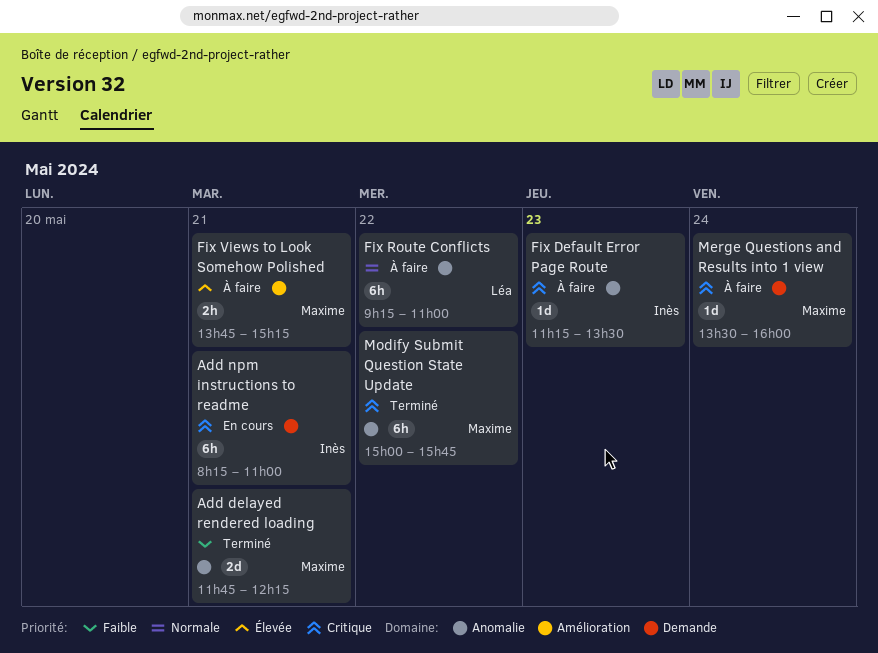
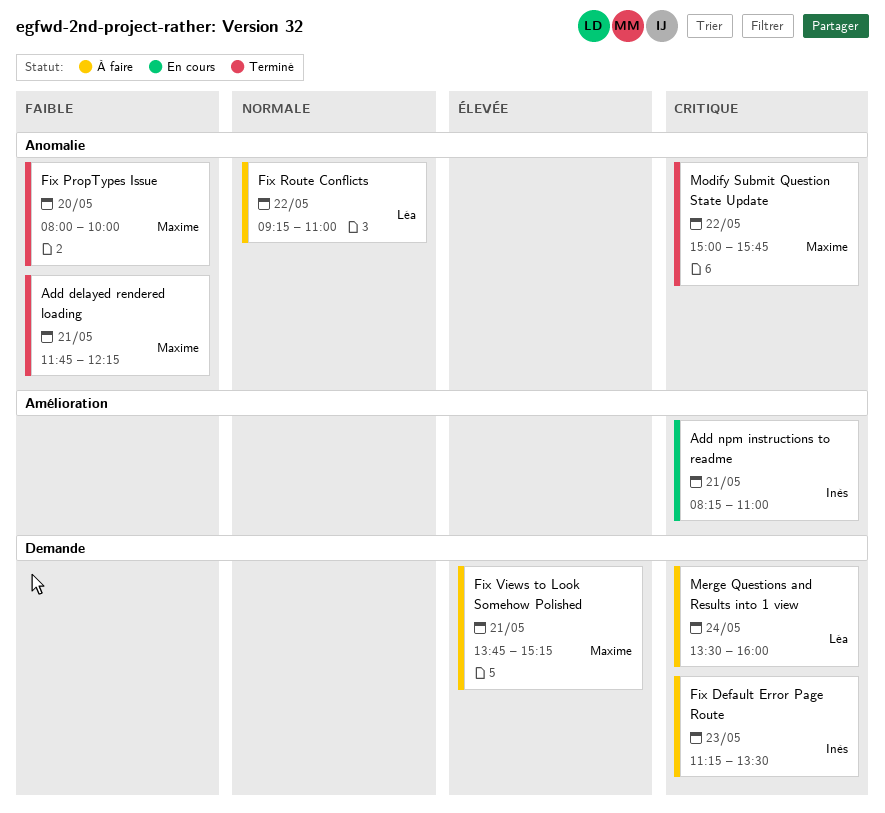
Add npm instructions to readme, label: Demande -> Amélioration
Fix Default Error Page Route, label: Anomalie -> Demande
Fix PropTypes Issue: none -> present
Fix Views to Look Somehow Polished, label: Amélioration -> Demande
Merge Questions and Results into 1 view, owner: Maxime -> Léa

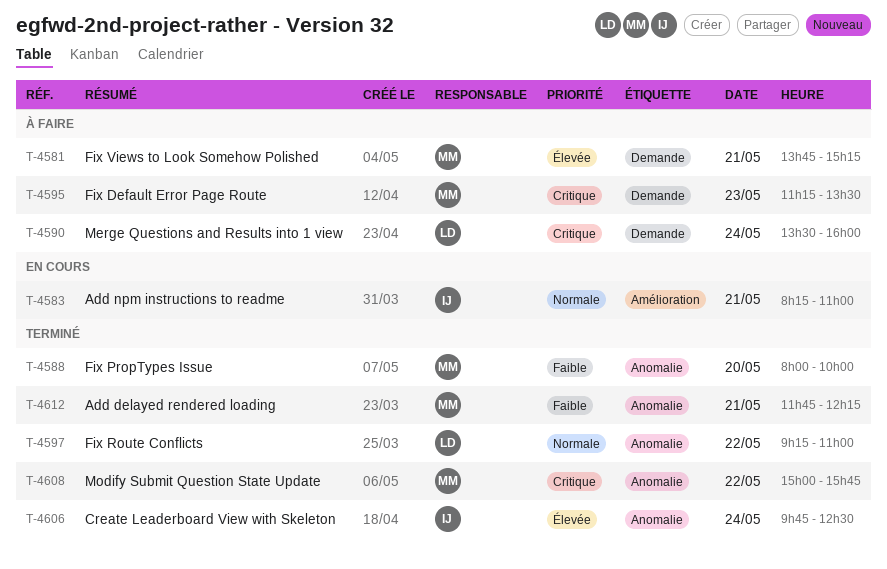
Add npm instructions to readme, priority: Critique -> Normale
Create Leaderboard View with Skeleton: none -> present
Fix Default Error Page Route, owner: Inès -> Maxime
Fix Route Conflicts, status: À faire -> Terminé

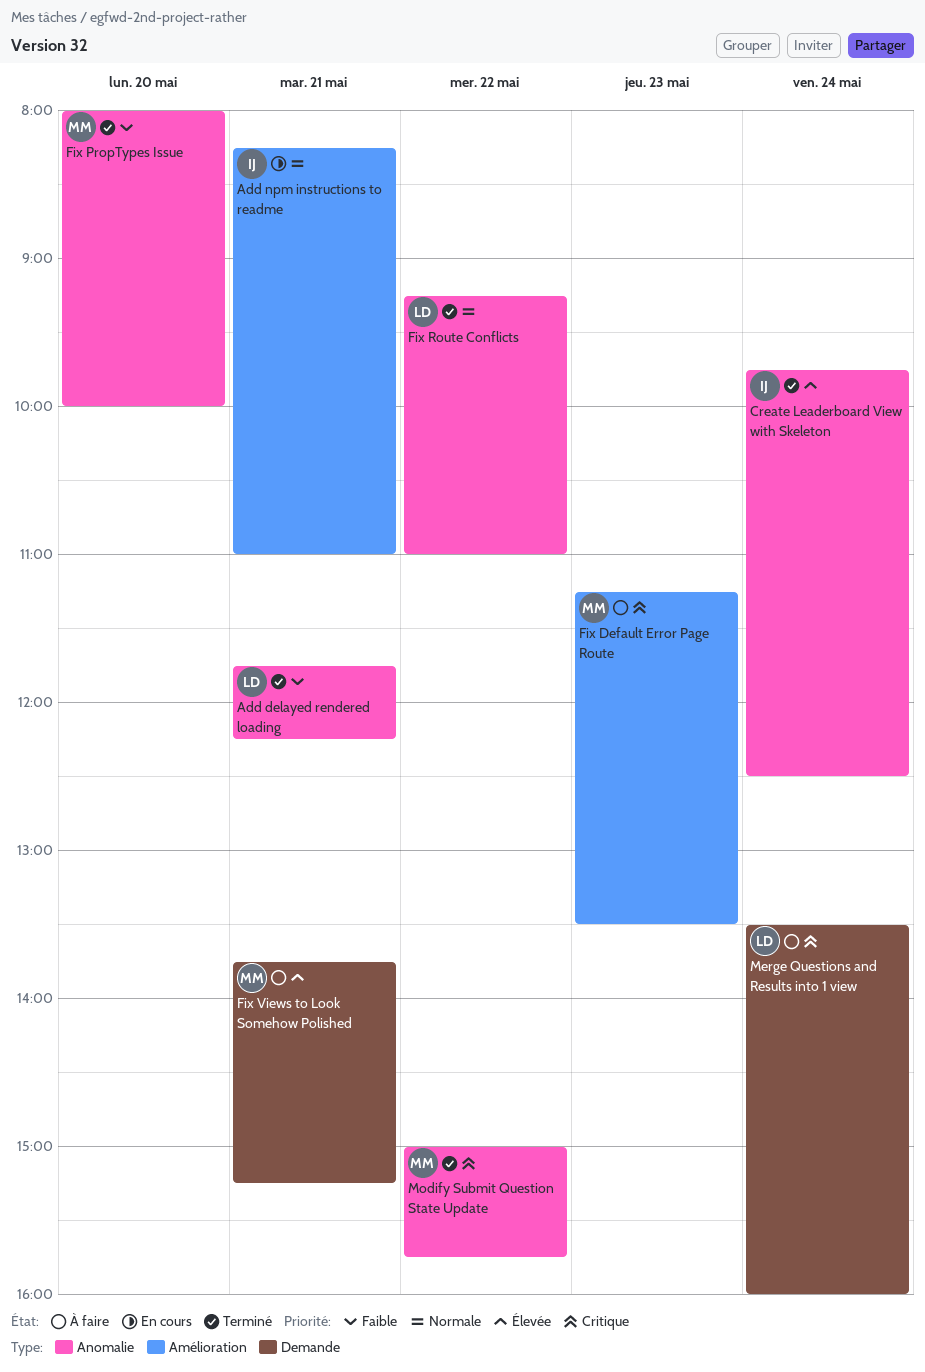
Add delayed rendered loading, owner: MM -> LD
Fix Default Error Page Route, label: Demande -> Amélioration

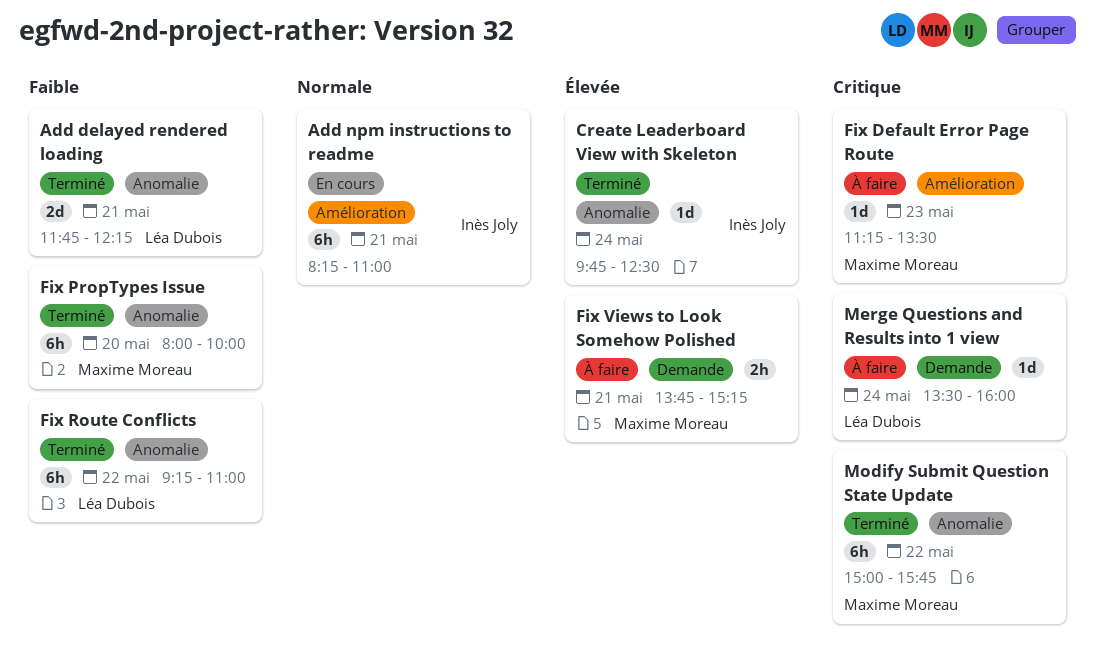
Fix Route Conflicts, priority: Normale -> Faible

